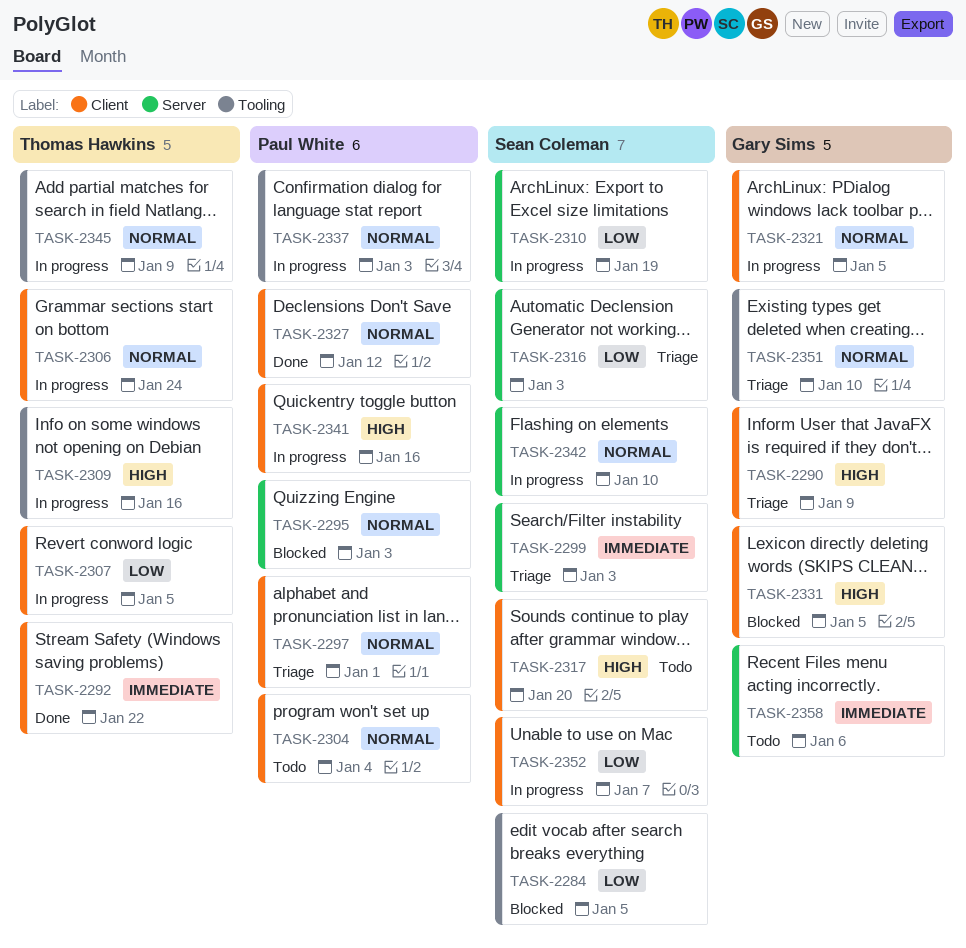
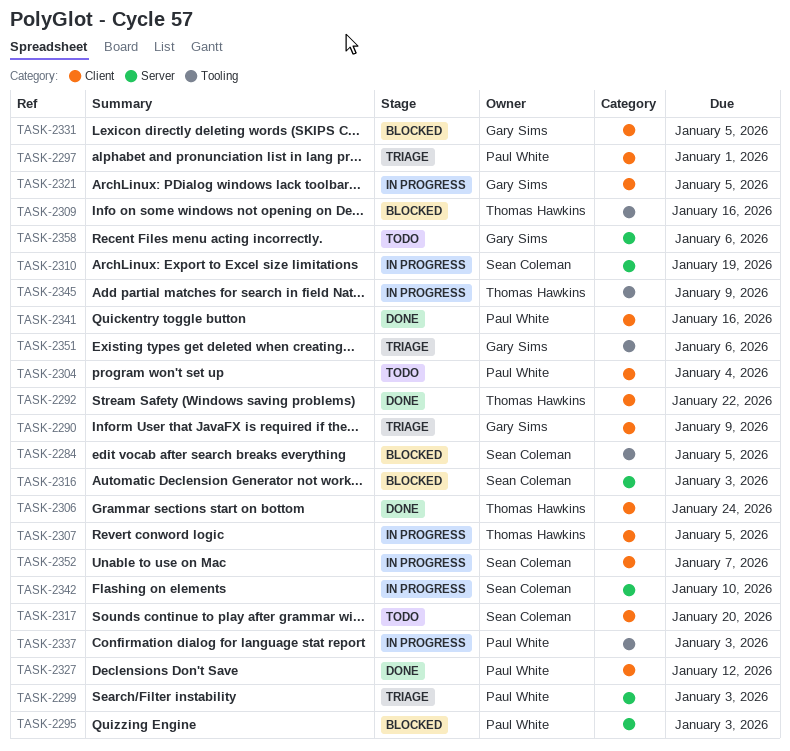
TASK-2299, owner: Sean Coleman -> Paul White
TASK-2306, status: In progress -> Done
TASK-2309, status: In progress -> Blocked
TASK-2316, status: Triage -> Blocked
TASK-2341, status: In progress -> Done
TASK-2351, due: Jan 10 -> Jan 6

